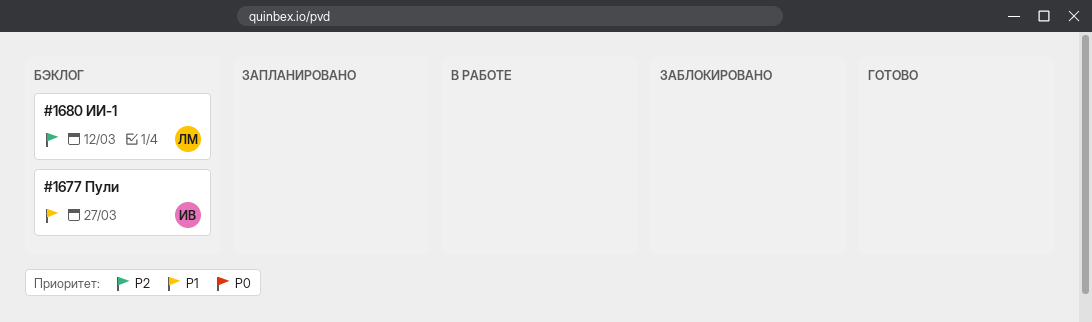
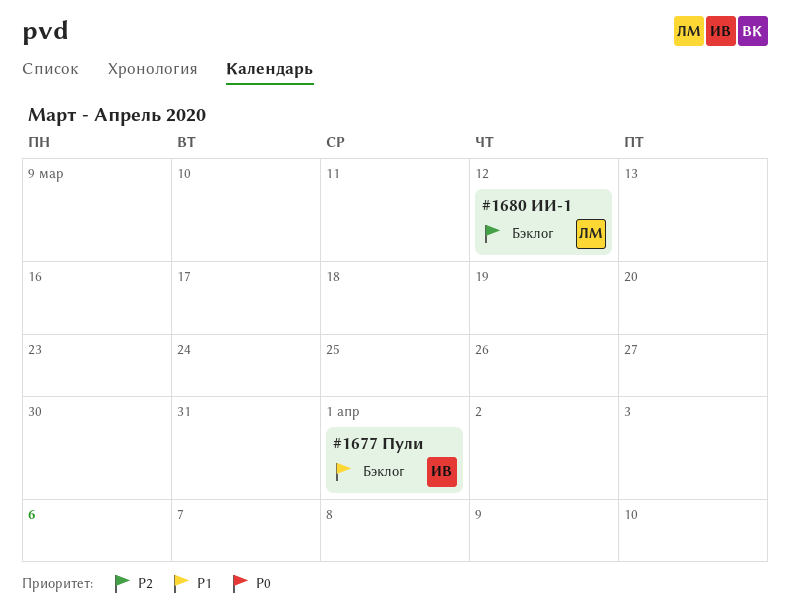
#1677, due: Mar 27 -> Apr 1

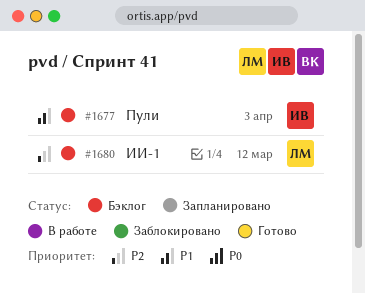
#1677, due: Apr 1 -> Apr 3

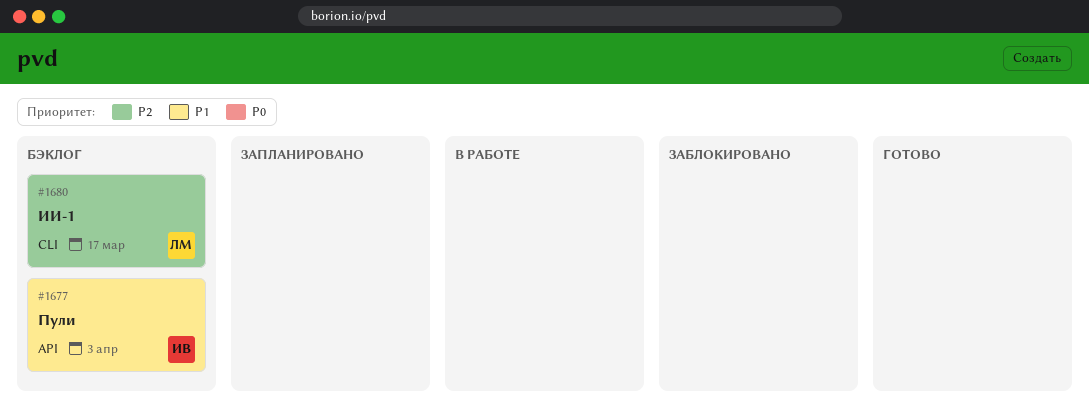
#1680, due: Mar 12 -> Mar 17

